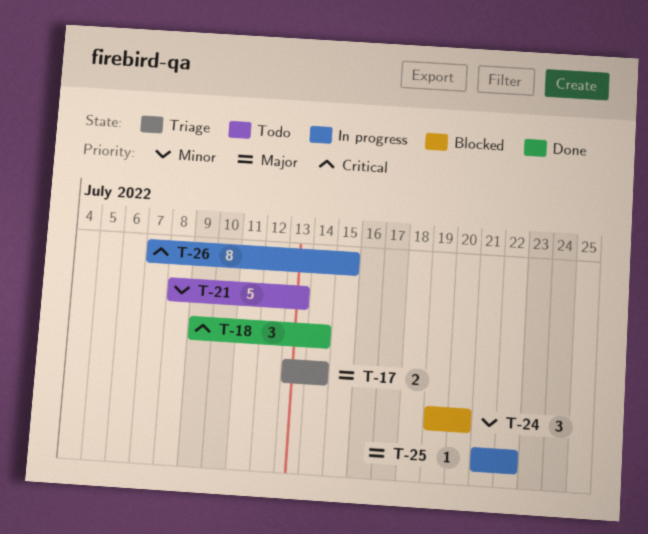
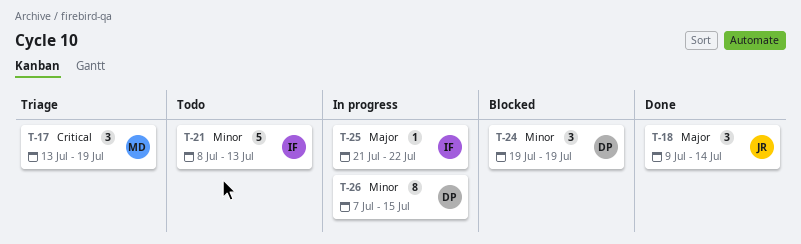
T-17, priority: Major -> Critical
T-17, estimate: 2 -> 3
T-17, due: Jul 14 -> Jul 19
T-18, priority: Critical -> Major
T-24, due: Jul 20 -> Jul 19
T-26, priority: Critical -> Minor

